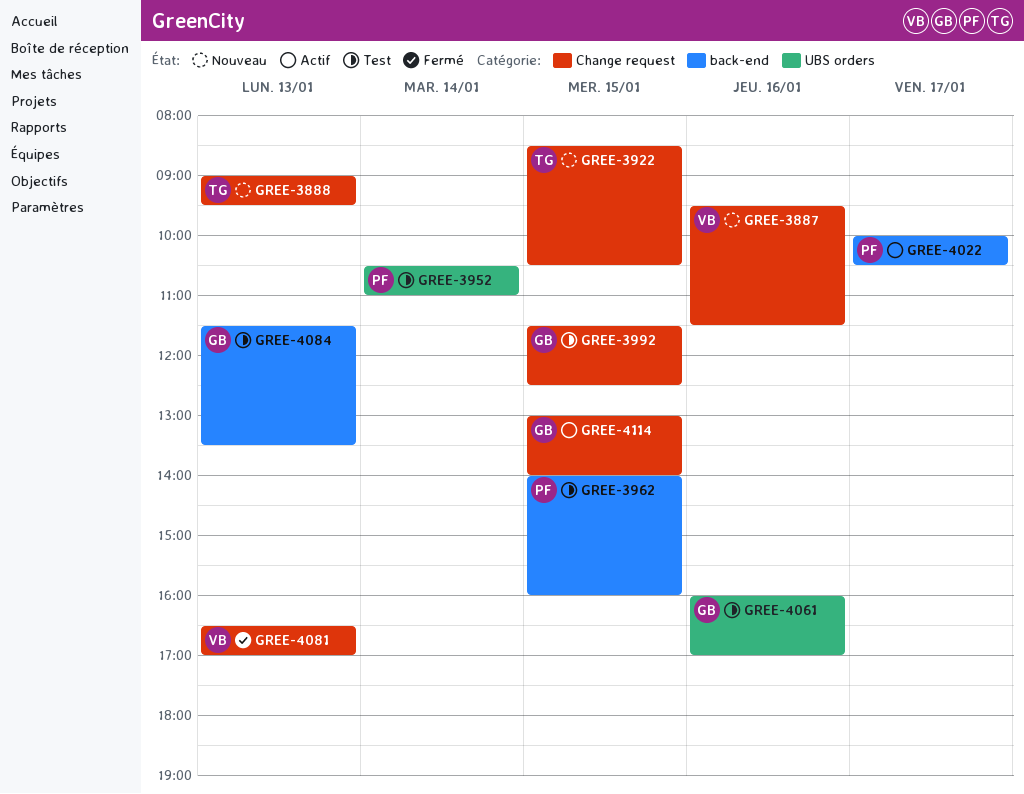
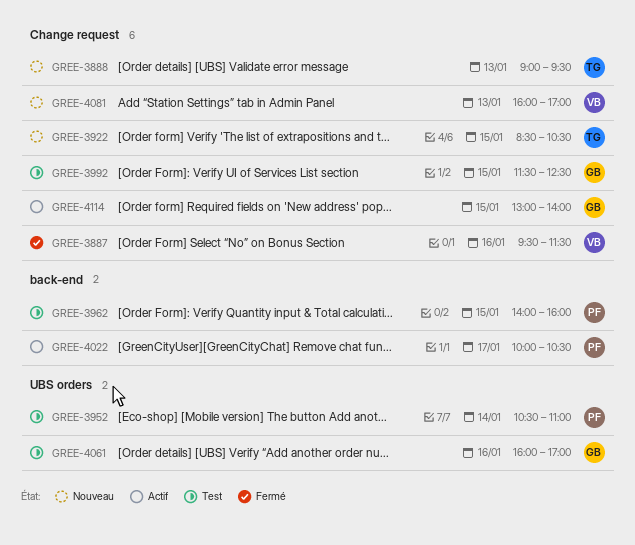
GREE-3887, status: Nouveau -> Fermé
GREE-4081, status: Fermé -> Nouveau
GREE-4081, begins: 16:30 -> 16:00
GREE-4084: present -> none

